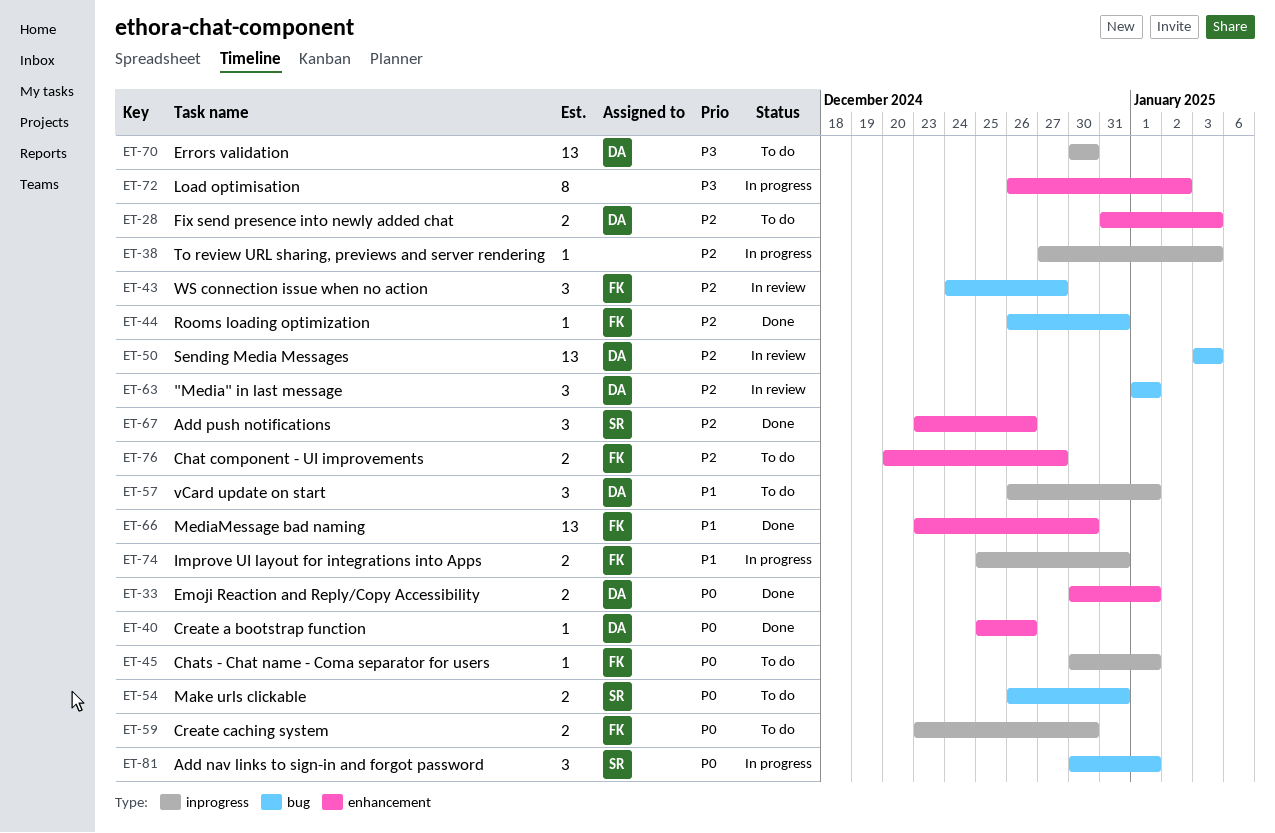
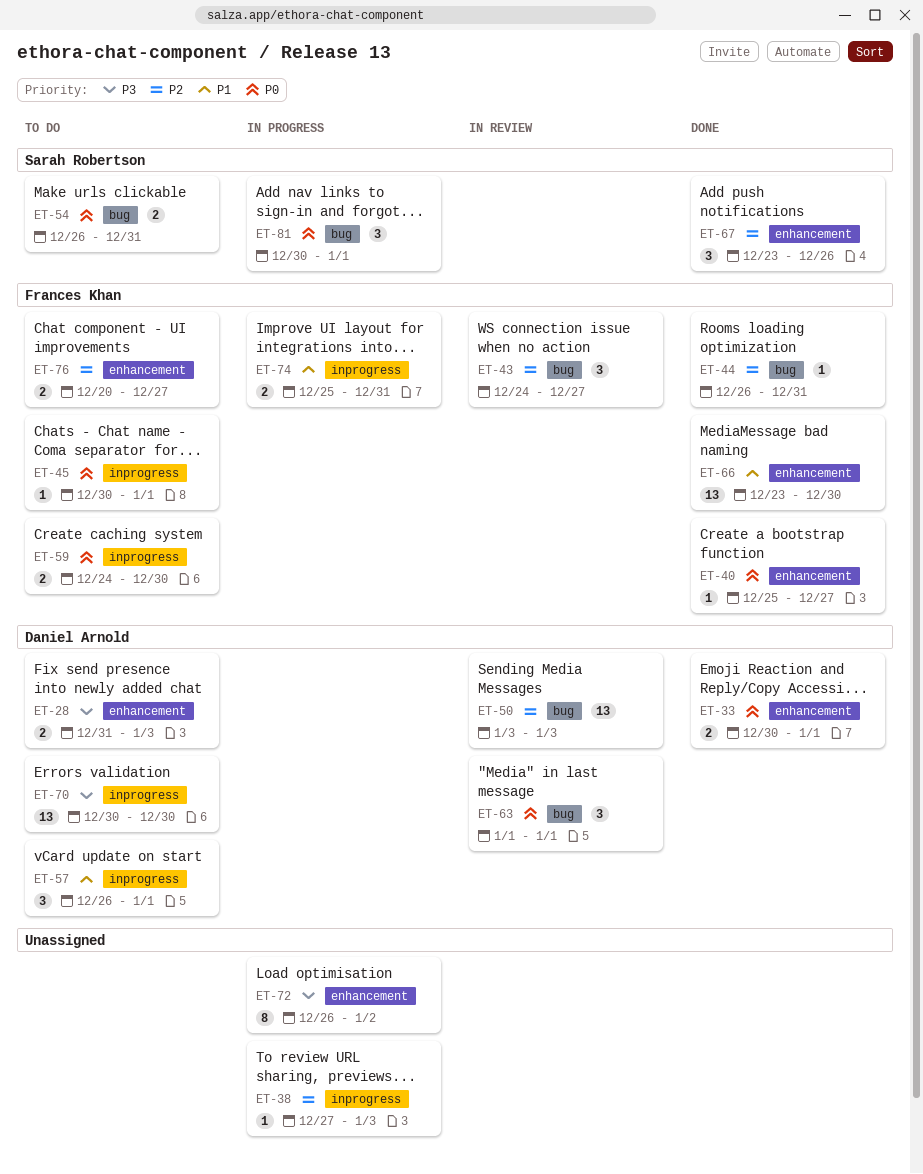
ET-28, priority: P2 -> P3
ET-40, owner: Daniel Arnold -> Frances Khan
ET-40, due: Dec 26 -> Dec 27
ET-59, start: Dec 23 -> Dec 24
ET-63, priority: P2 -> P0

